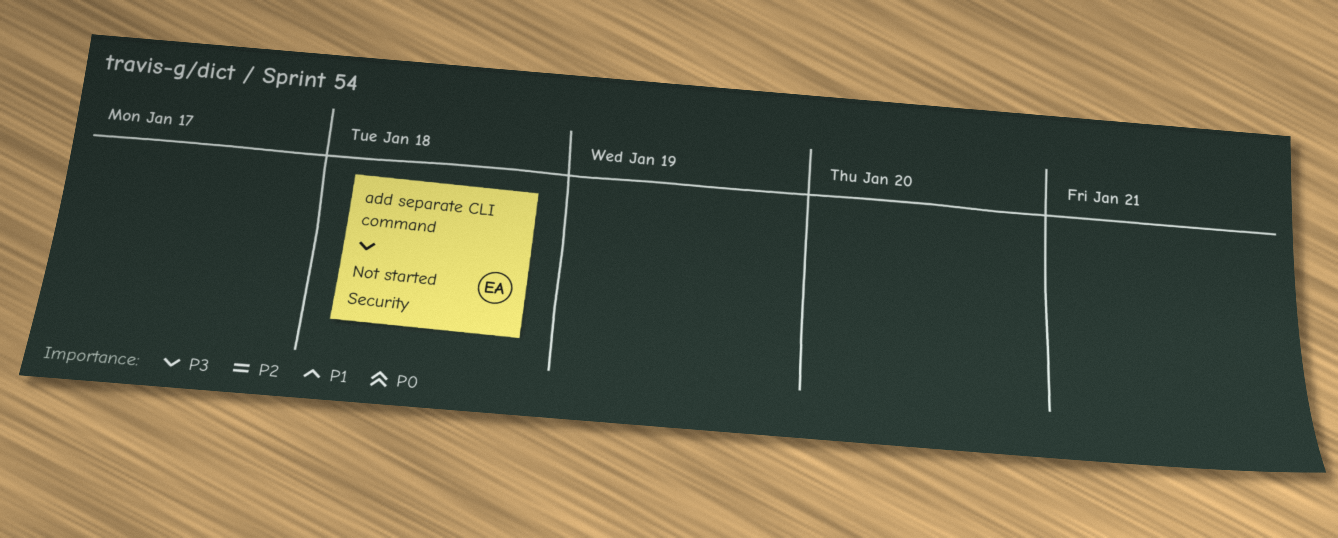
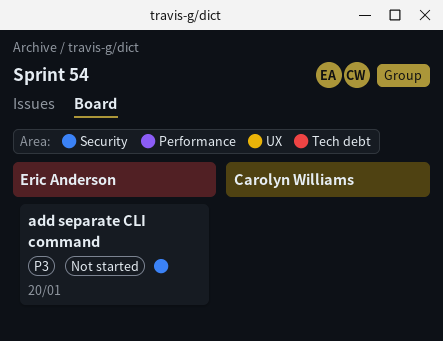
add separate CLI command, due: Jan 18 -> Jan 20

